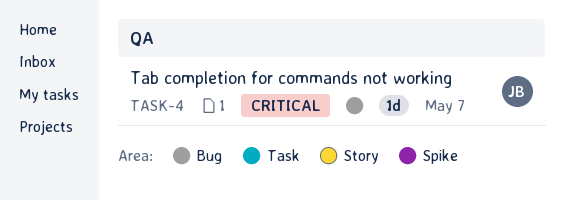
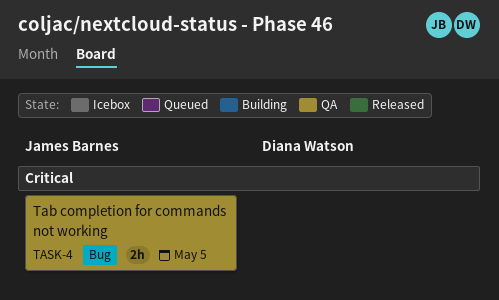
TASK-4, estimate: 1d -> 2h
TASK-4, due: May 7 -> May 5

